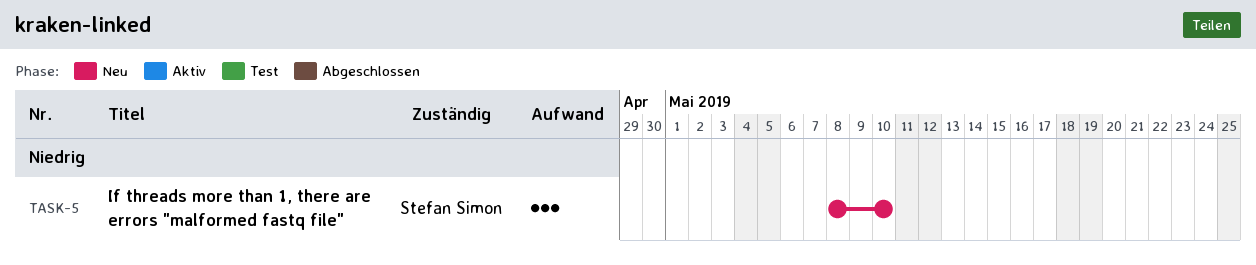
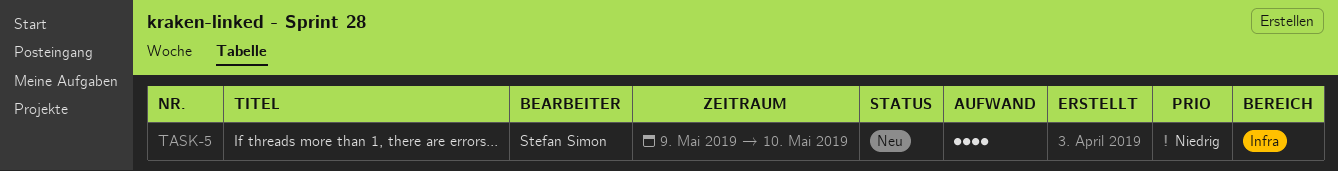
TASK-5, estimate: 3 -> 4
TASK-5, start: May 8 -> May 9

